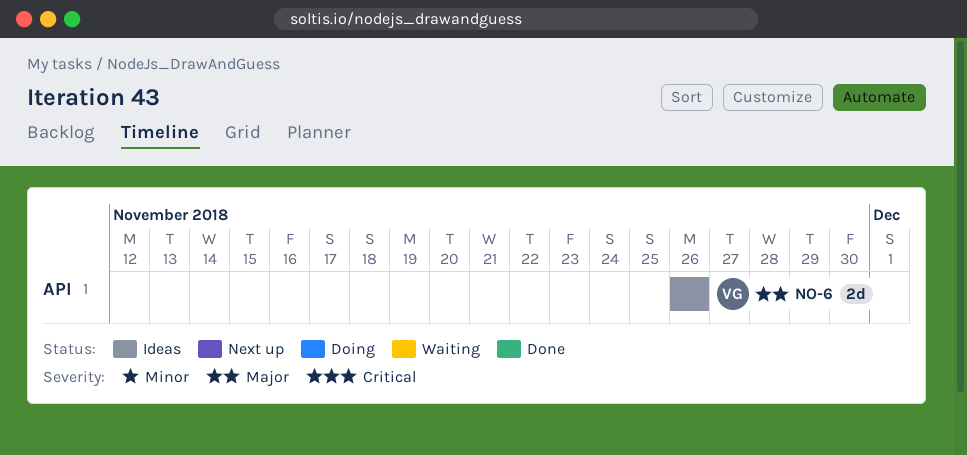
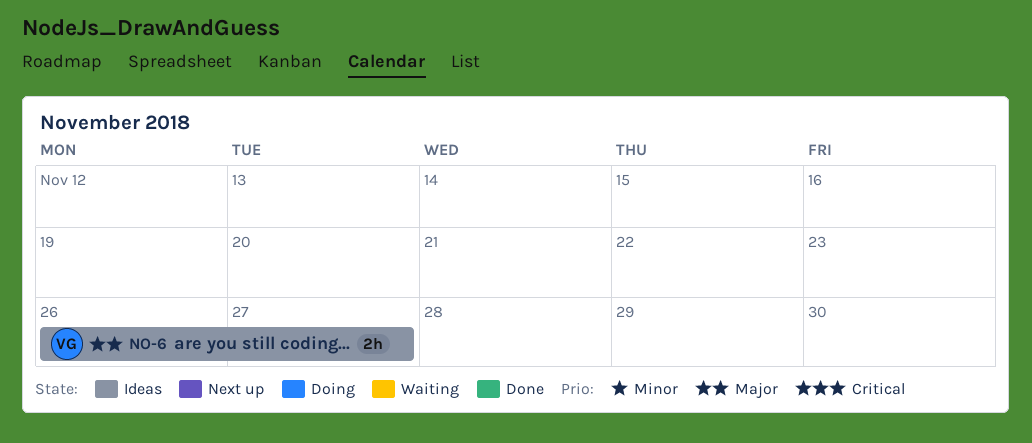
NO-6, estimate: 2d -> 2h
NO-6, due: Nov 26 -> Nov 27

